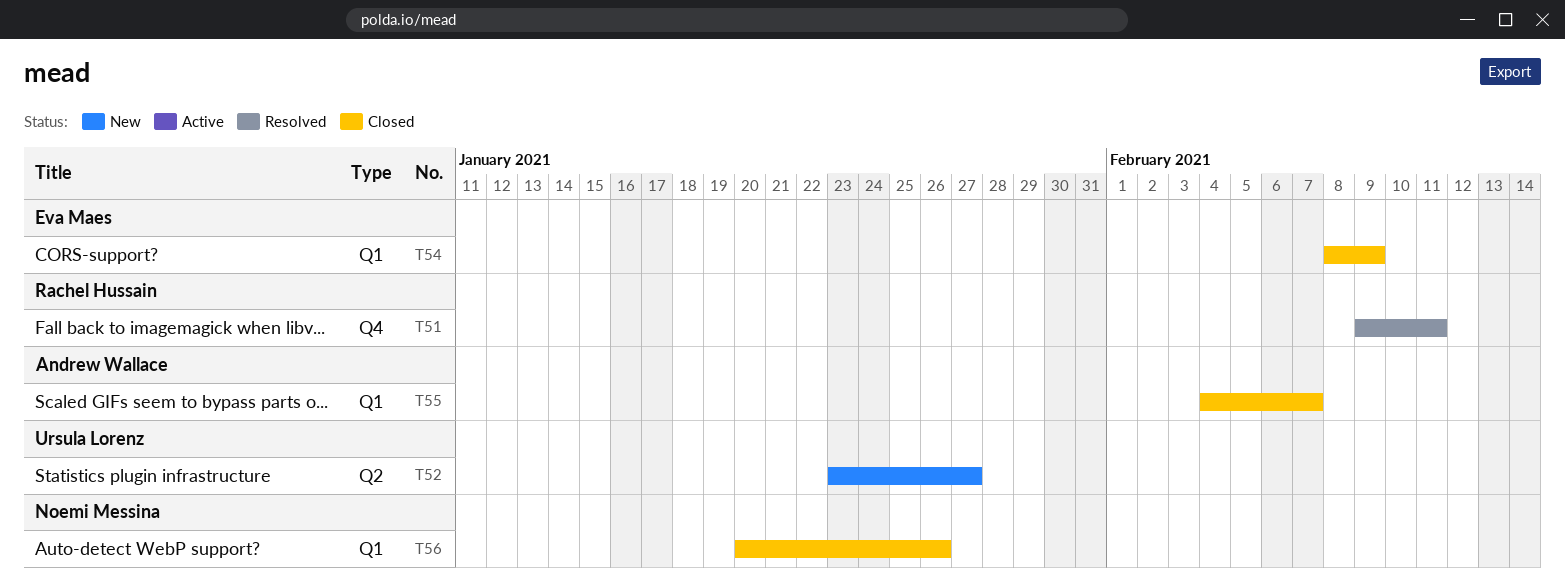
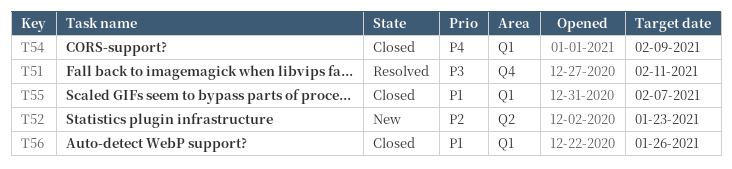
T52, due: Jan 27 -> Jan 23

